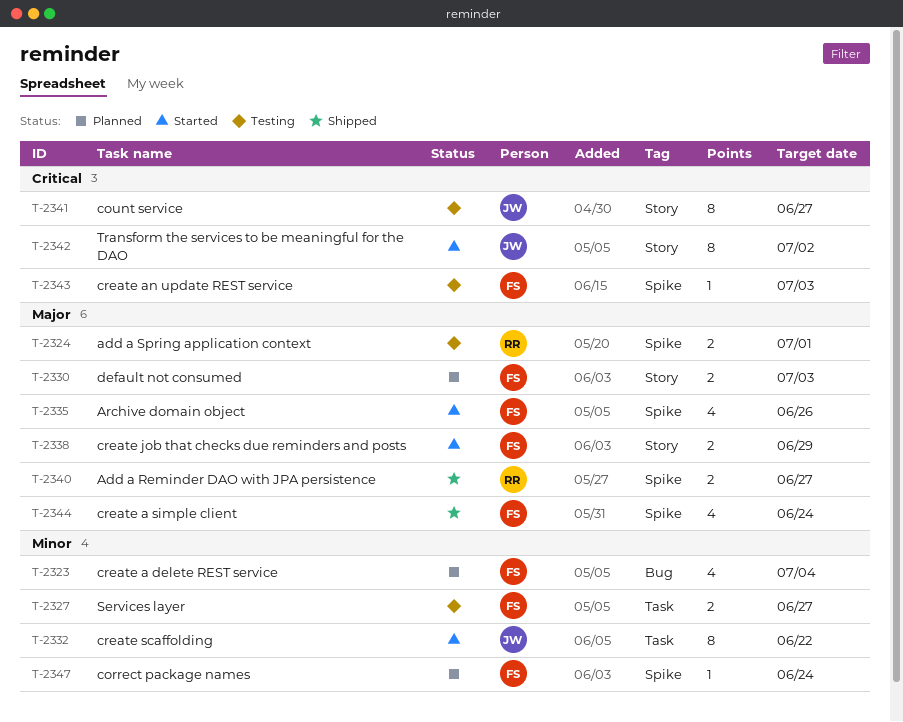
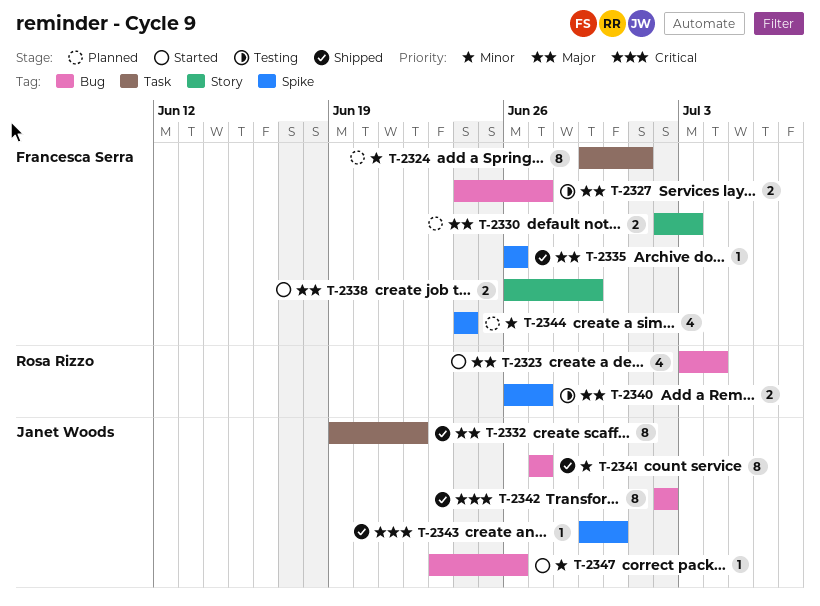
T-2323, status: Planned -> Started
T-2323, owner: Francesca Serra -> Rosa Rizzo
T-2323, priority: Minor -> Major
T-2324, status: Testing -> Planned
T-2324, owner: Rosa Rizzo -> Francesca Serra
T-2324, priority: Major -> Minor
T-2324, label: Spike -> Task
T-2324, estimate: 2 -> 8
T-2327, priority: Minor -> Major
T-2327, label: Task -> Bug
T-2332, status: Started -> Shipped
T-2332, priority: Minor -> Major
T-2335, status: Started -> Shipped
T-2335, estimate: 4 -> 1
T-2340, status: Shipped -> Testing
T-2341, status: Testing -> Shipped
T-2341, priority: Critical -> Minor
T-2341, label: Story -> Bug
T-2342, status: Started -> Shipped
T-2342, label: Story -> Bug
T-2343, status: Testing -> Shipped
T-2343, owner: Francesca Serra -> Janet Woods
T-2343, due: Jul 3 -> Jun 30
T-2344, status: Shipped -> Planned
T-2344, priority: Major -> Minor
T-2347, status: Planned -> Started
T-2347, owner: Francesca Serra -> Janet Woods
T-2347, label: Spike -> Bug
T-2347, due: Jun 24 -> Jun 26

